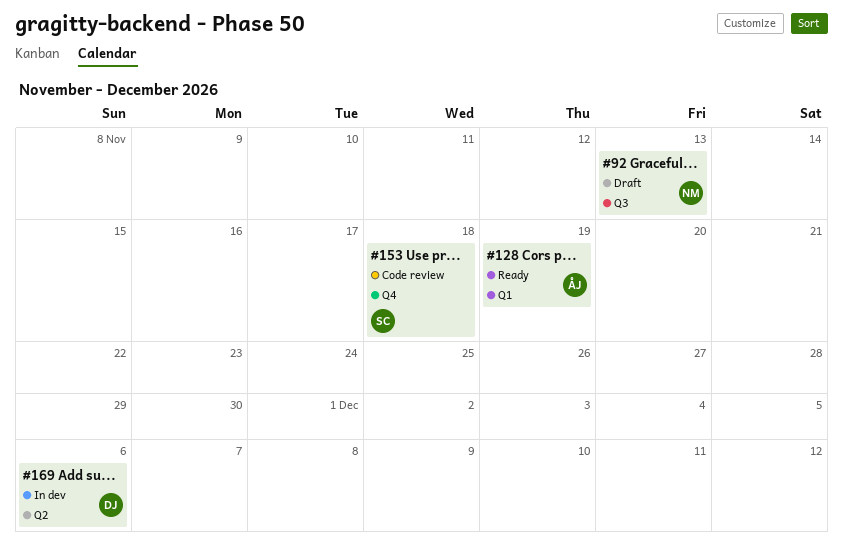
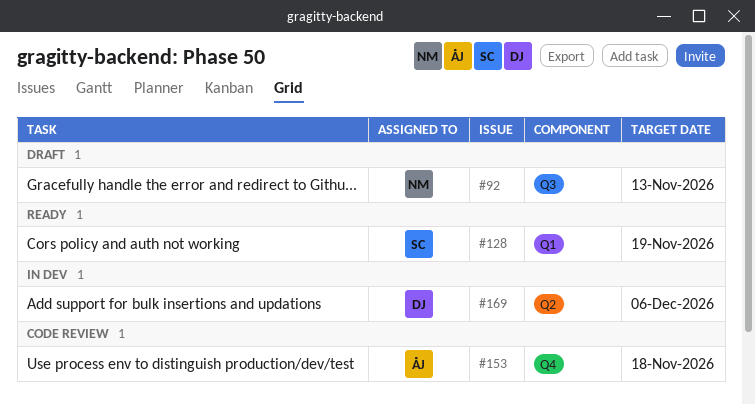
#128, owner: ÅJ -> SC
#153, owner: SC -> ÅJ

